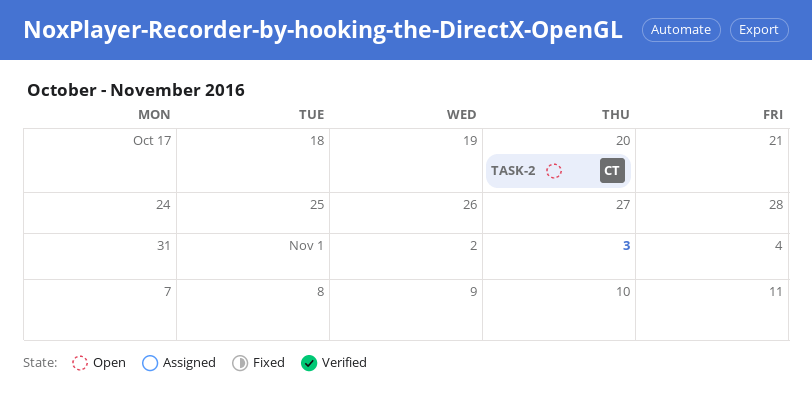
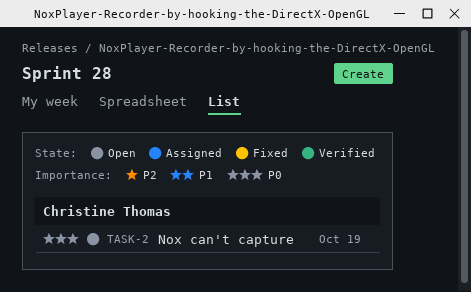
TASK-2, due: Oct 20 -> Oct 19

